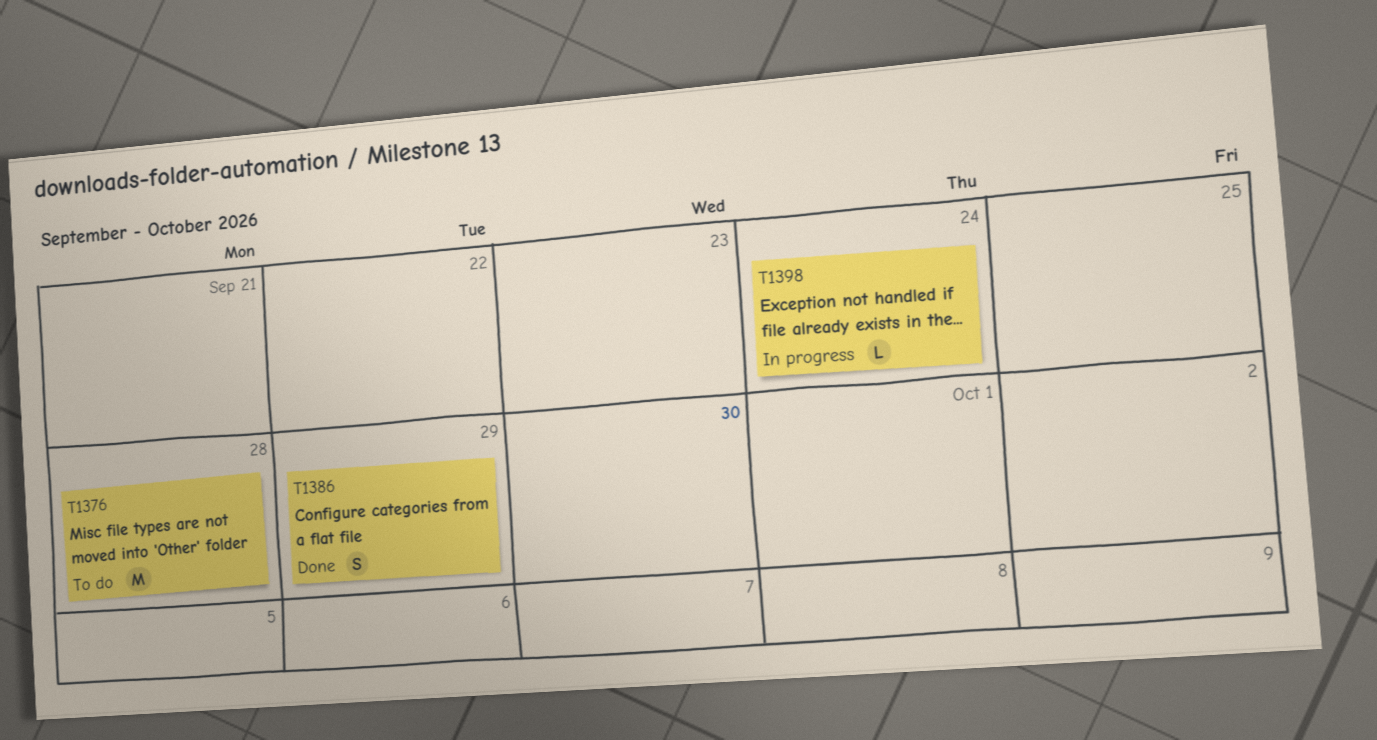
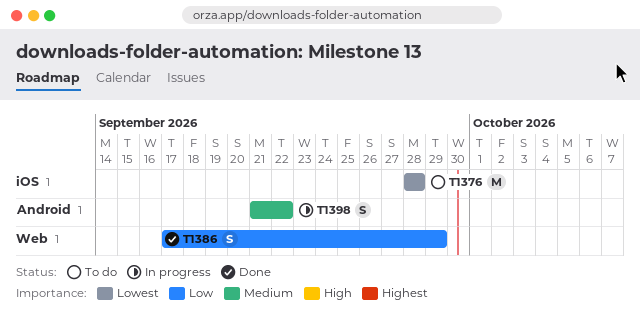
T1398, estimate: L -> S
T1398, due: Sep 24 -> Sep 22

